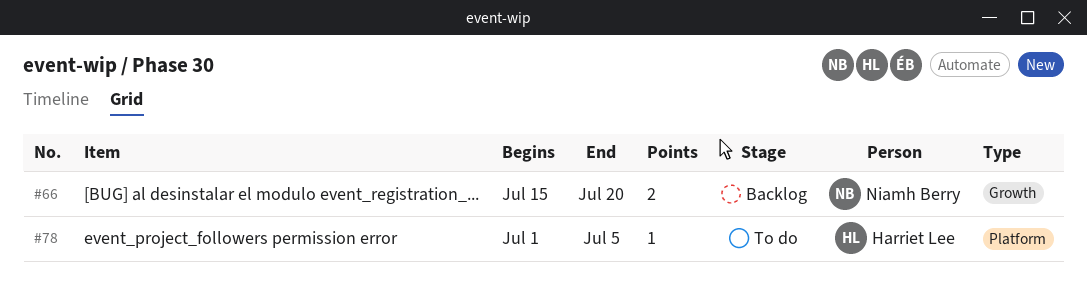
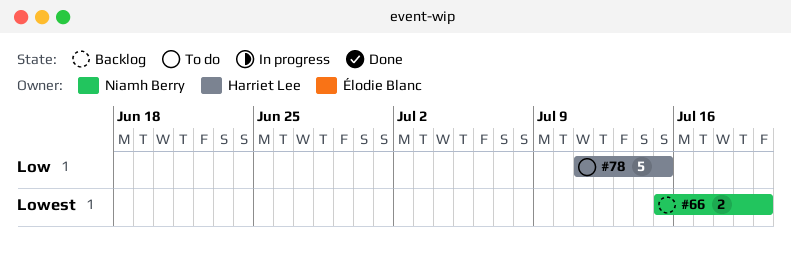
#78, estimate: 1 -> 5
#78, start: Jul 1 -> Jul 11
#78, due: Jul 5 -> Jul 15

